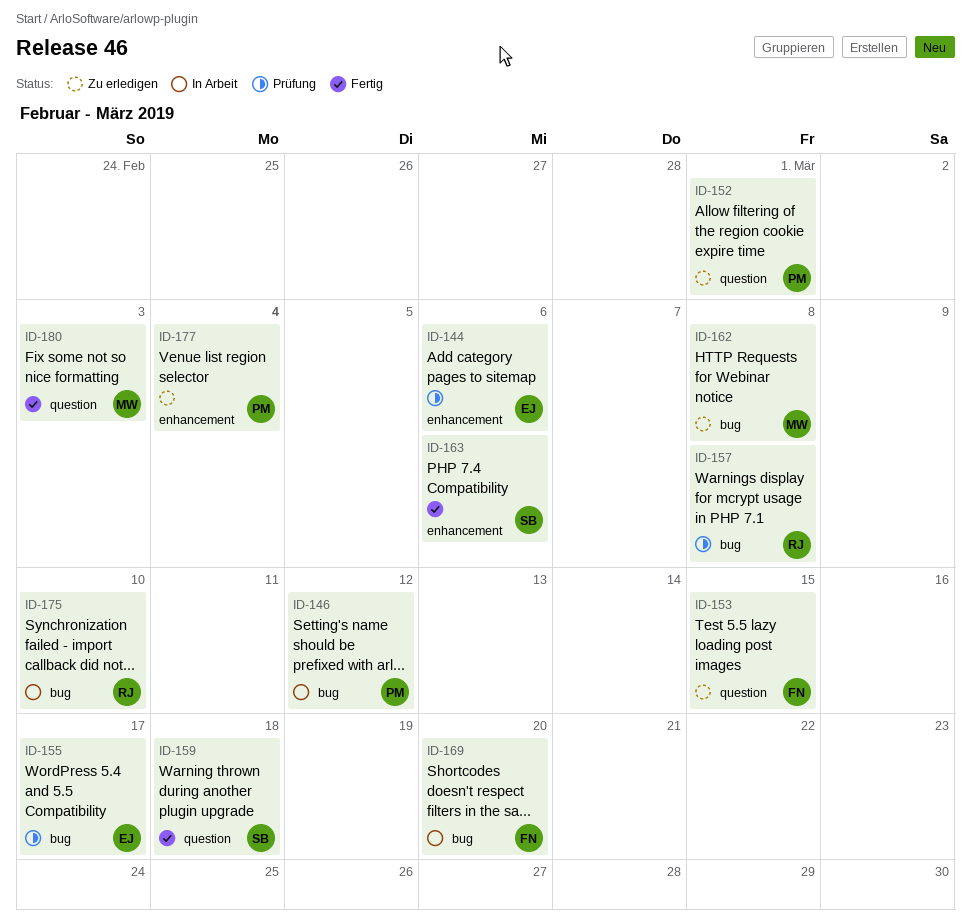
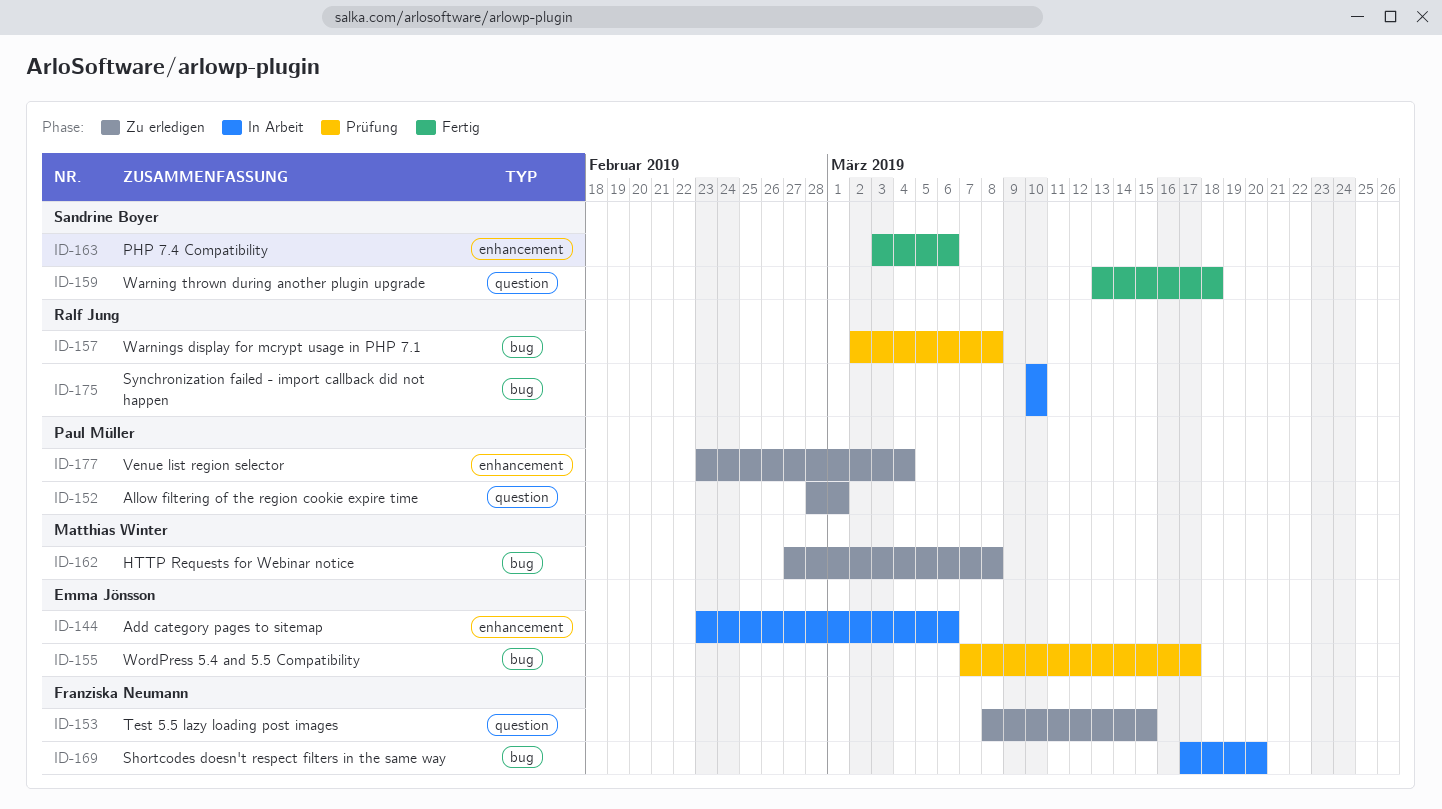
ID-144, status: Prüfung -> In Arbeit
ID-146: present -> none
ID-180: present -> none

